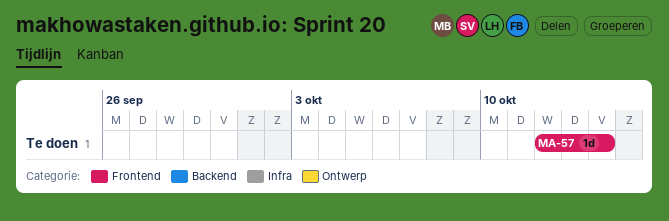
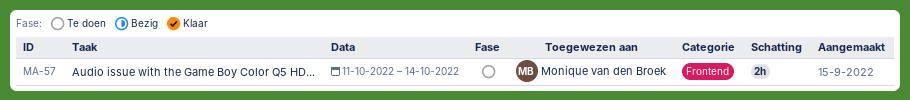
MA-57, estimate: 1d -> 2h
MA-57, start: Oct 12 -> Oct 11

